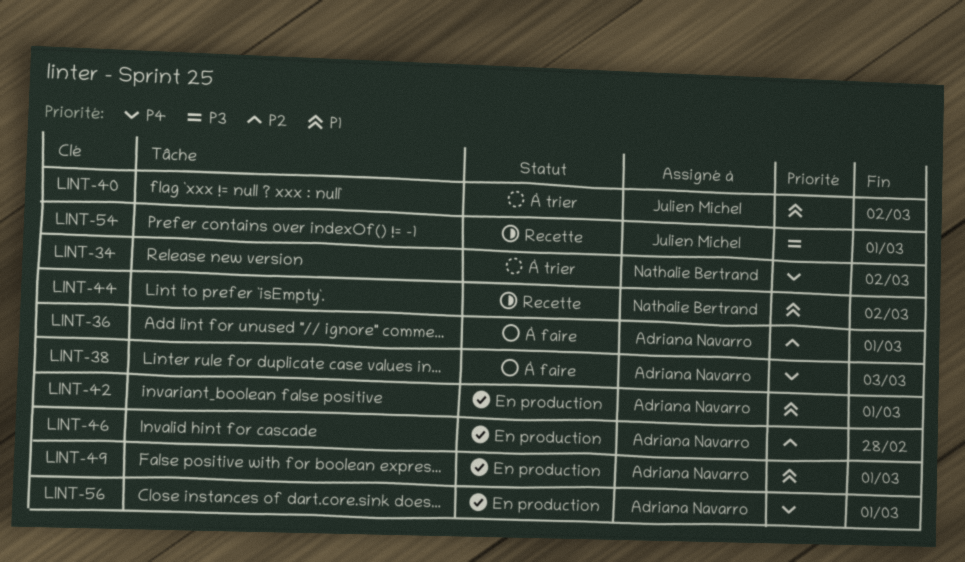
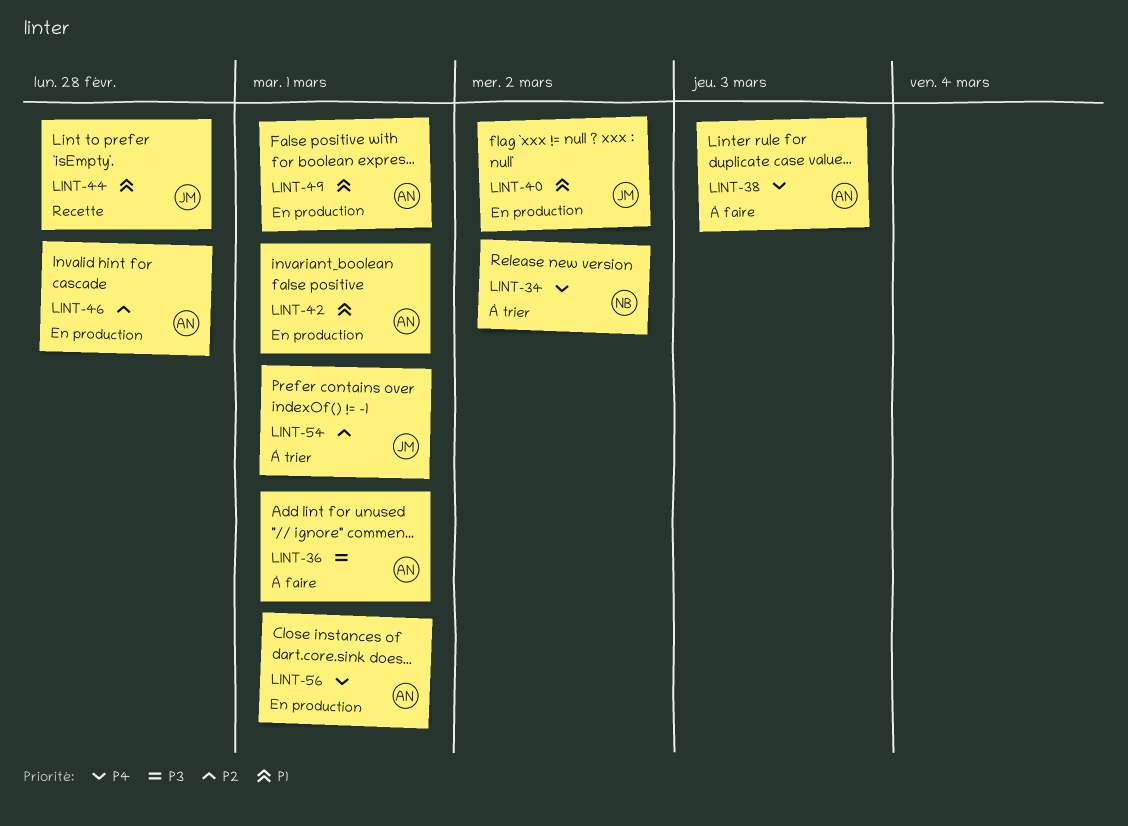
LINT-36, priority: P2 -> P3
LINT-40, status: À trier -> En production
LINT-44, owner: Nathalie Bertrand -> Julien Michel
LINT-44, due: Mar 2 -> Feb 28
LINT-54, status: Recette -> À trier
LINT-54, priority: P3 -> P2

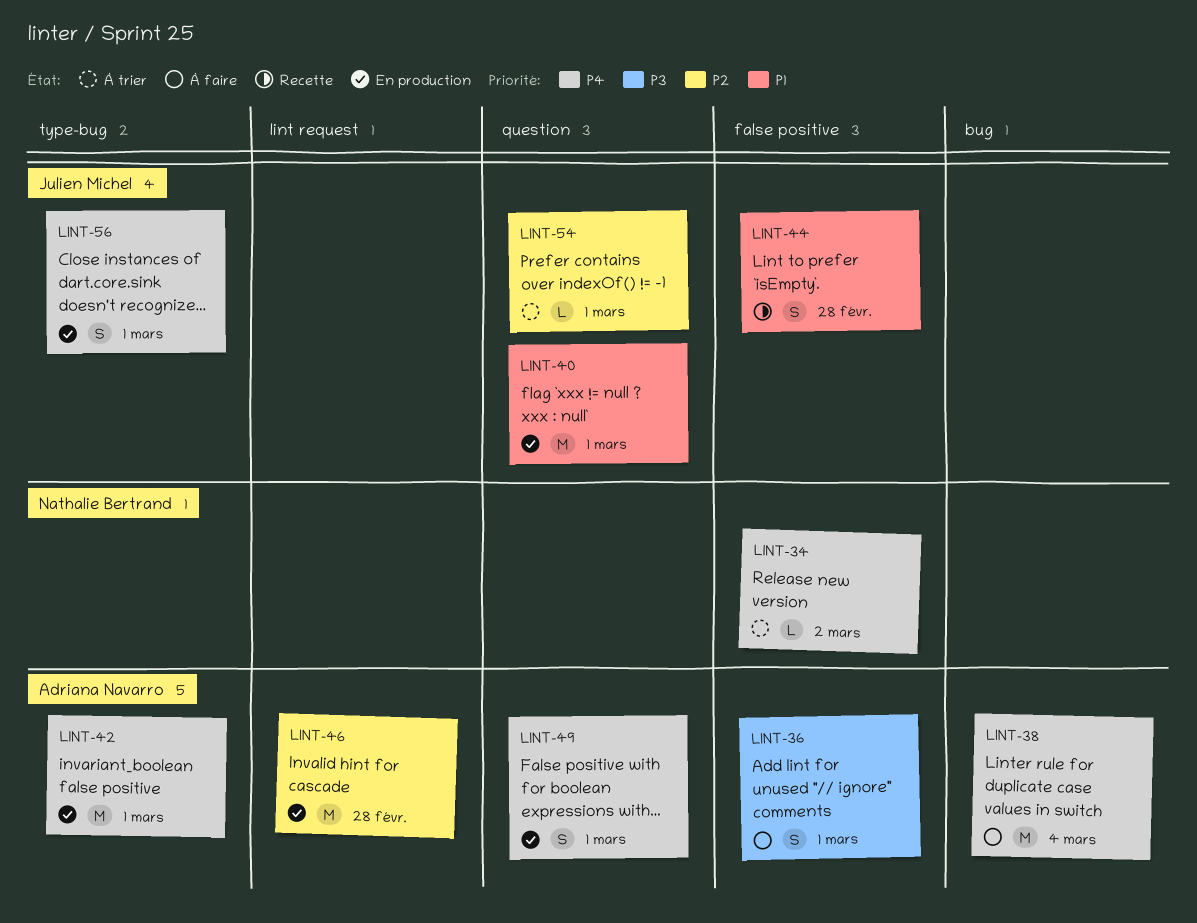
LINT-38, due: Mar 3 -> Mar 4
LINT-40, due: Mar 2 -> Mar 1
LINT-42, priority: P1 -> P4
LINT-49, priority: P1 -> P4
LINT-56, owner: Adriana Navarro -> Julien Michel

